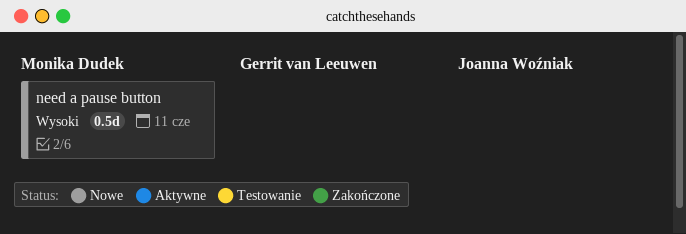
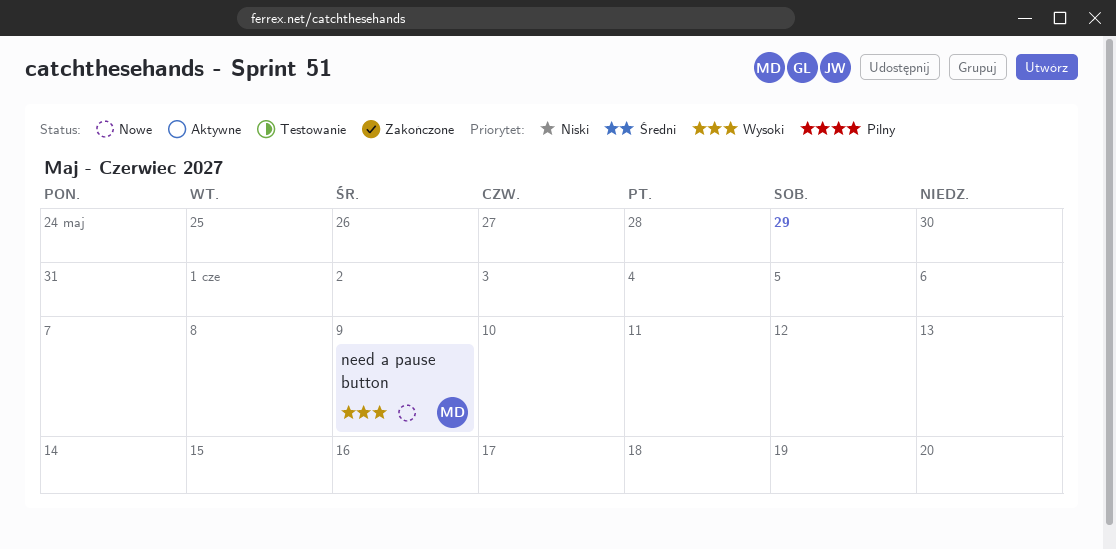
need a pause button, due: Jun 11 -> Jun 9

